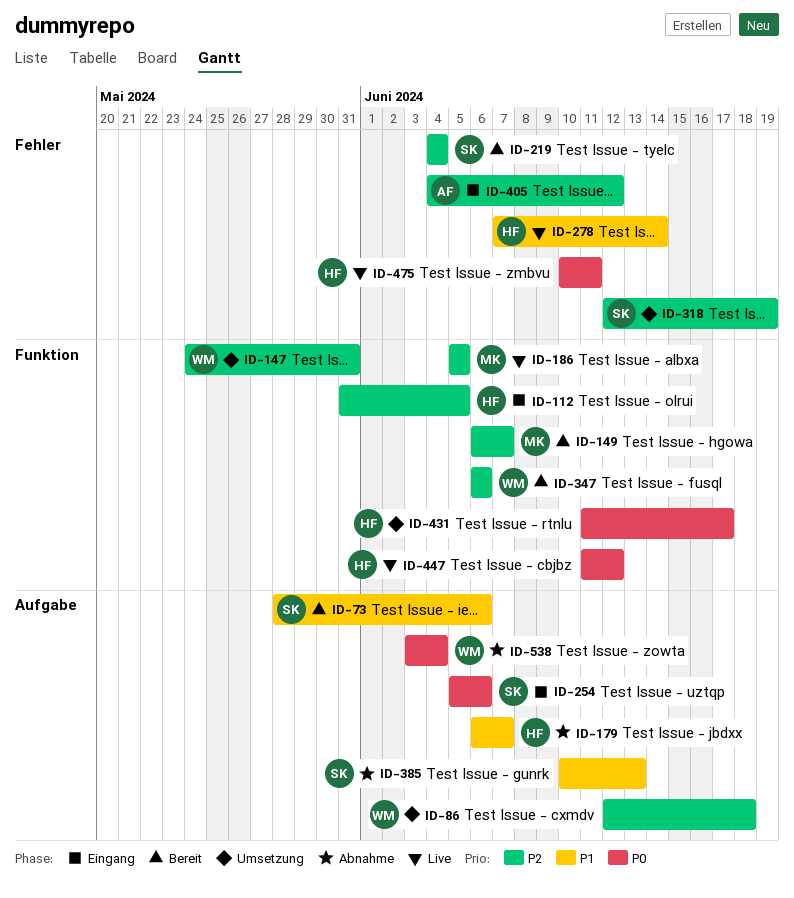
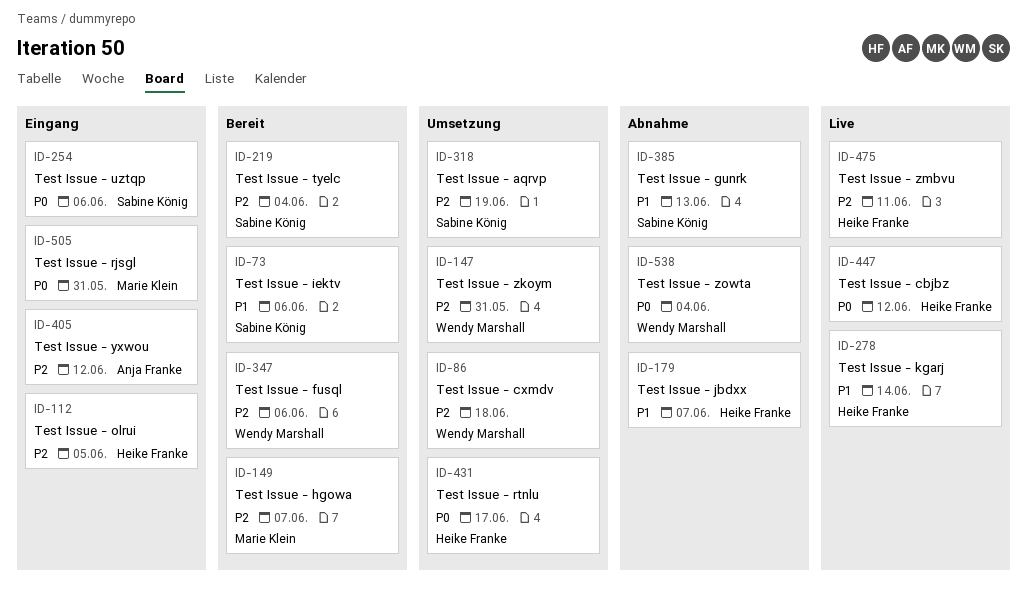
ID-186: present -> none
ID-475, priority: P0 -> P2
ID-505: none -> present

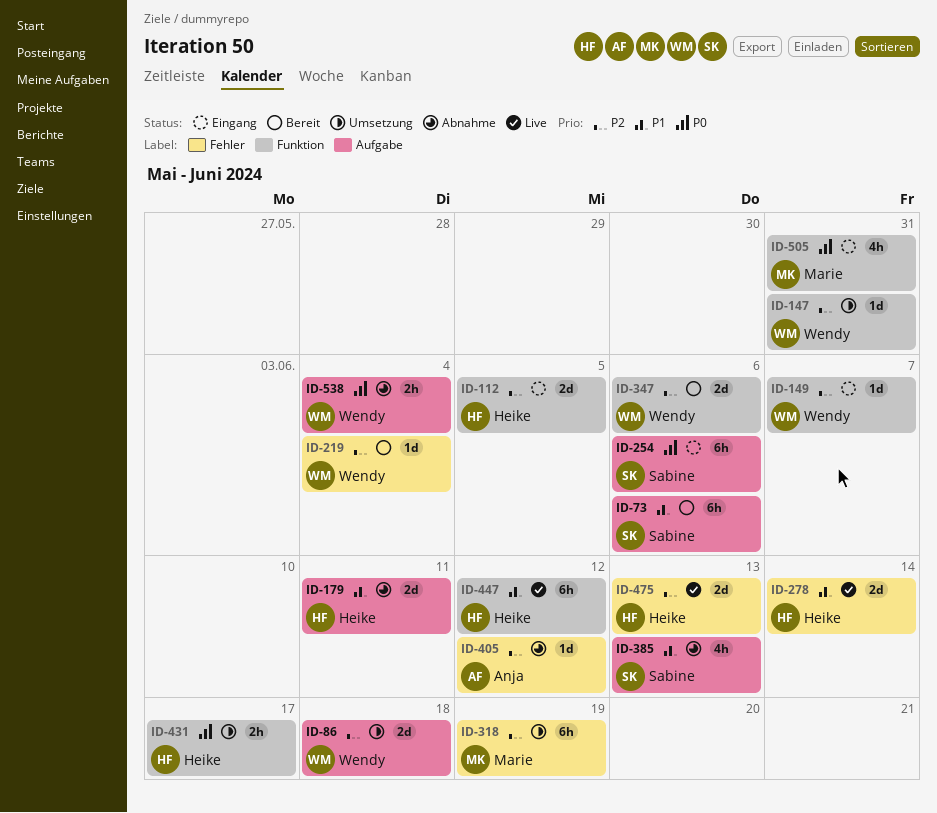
ID-149, status: Bereit -> Eingang
ID-149, owner: Marie Klein -> Wendy Marshall
ID-179, due: Jun 7 -> Jun 11
ID-219, owner: Sabine König -> Wendy Marshall
ID-318, owner: Sabine König -> Marie Klein
ID-405, status: Eingang -> Abnahme
ID-447, priority: P0 -> P1
ID-475, due: Jun 11 -> Jun 13

